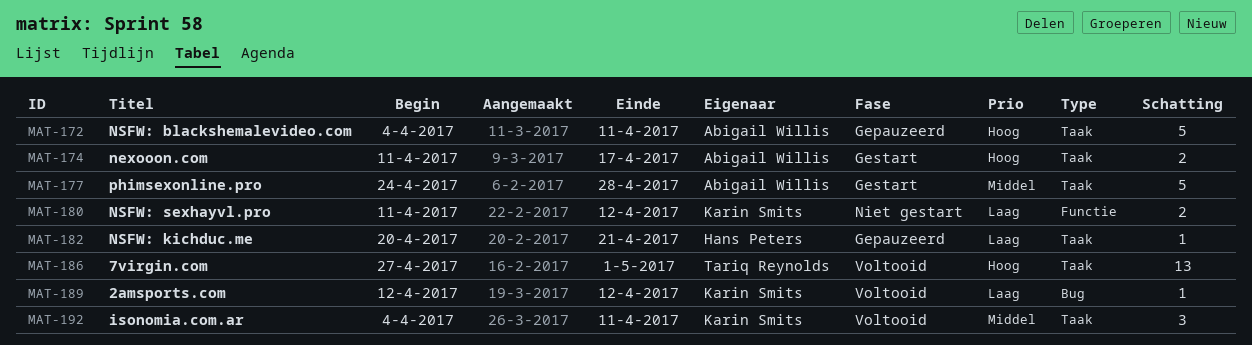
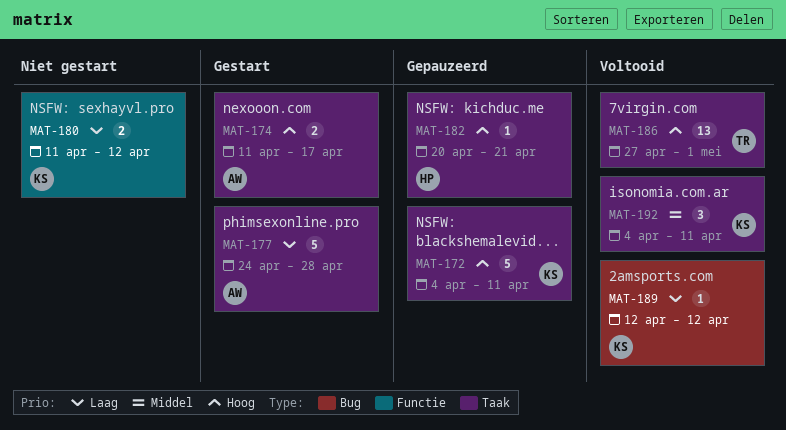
MAT-172, owner: Abigail Willis -> Karin Smits
MAT-177, priority: Middel -> Laag
MAT-182, priority: Laag -> Hoog

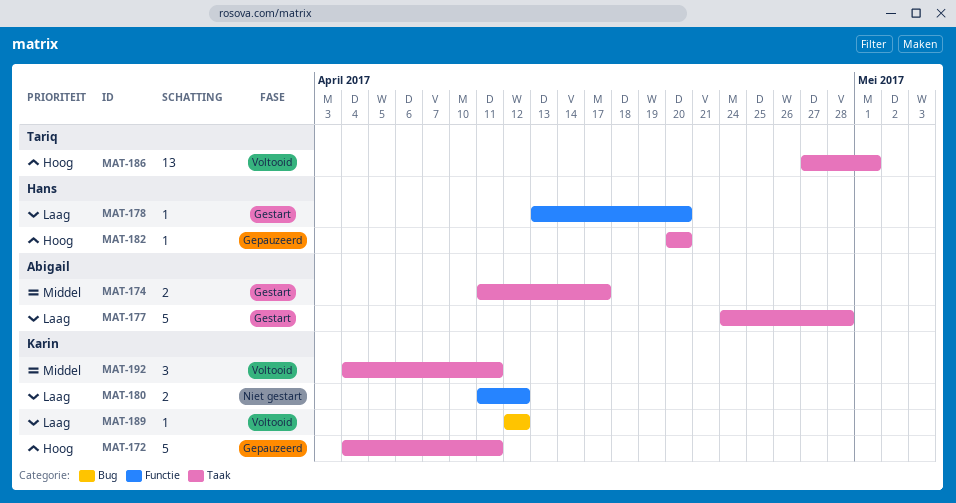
MAT-174, priority: Hoog -> Middel
MAT-178: none -> present
MAT-182, due: Apr 21 -> Apr 20

